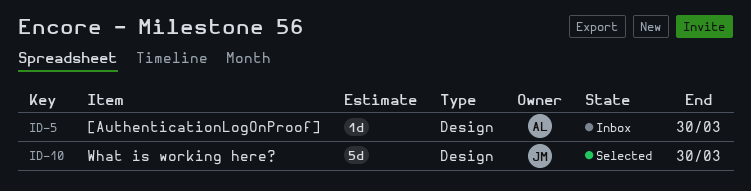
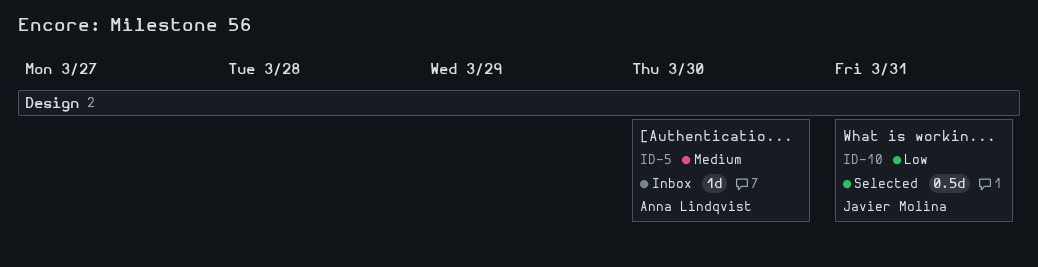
ID-10, estimate: 5d -> 0.5d
ID-10, due: Mar 30 -> Mar 31

